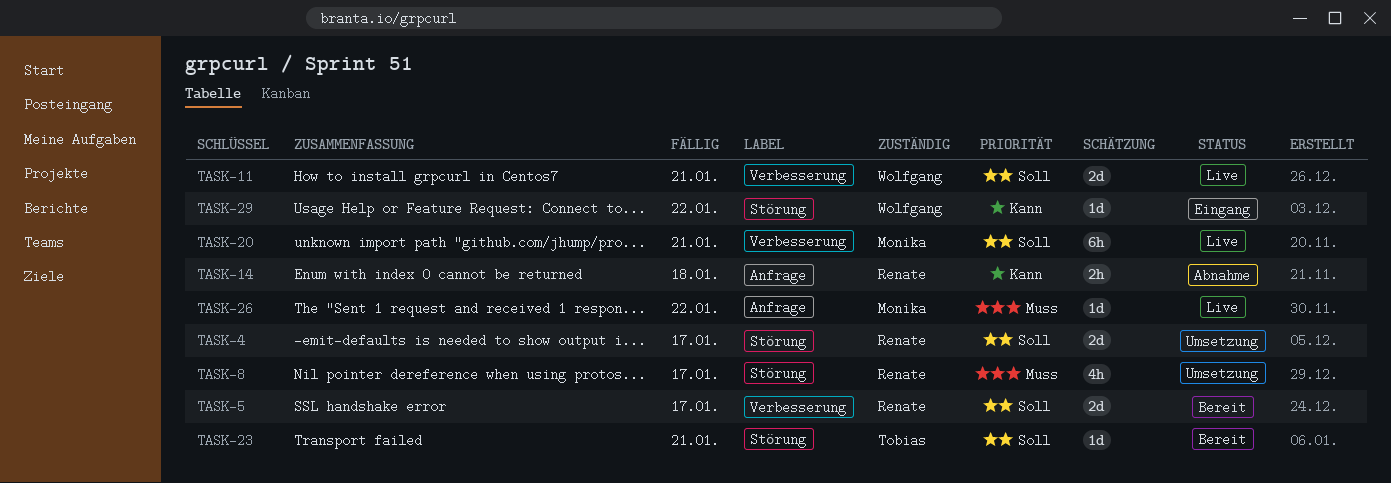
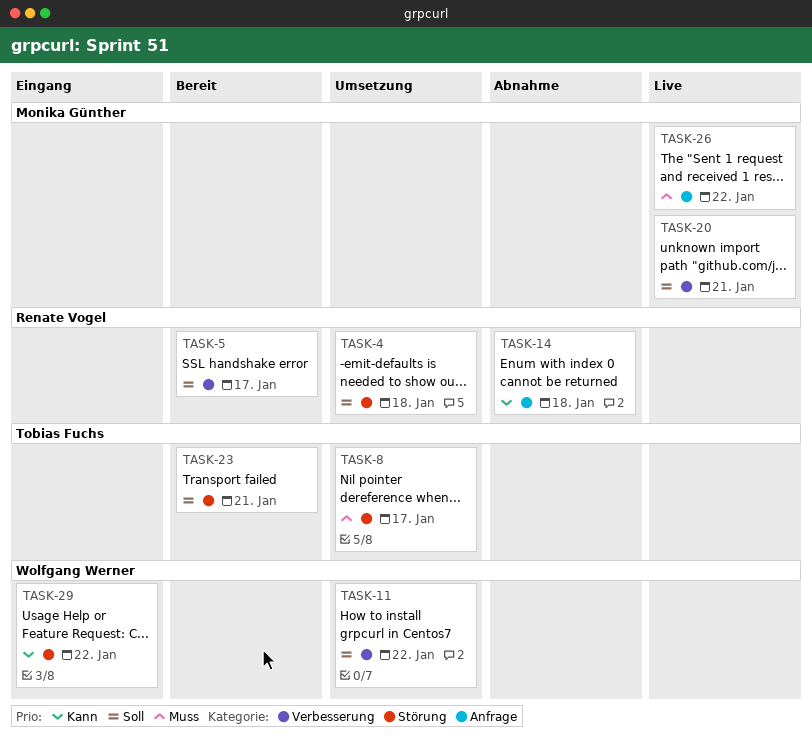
TASK-4, due: Jan 17 -> Jan 18
TASK-8, owner: Renate Vogel -> Tobias Fuchs
TASK-11, status: Live -> Umsetzung
TASK-11, due: Jan 21 -> Jan 22

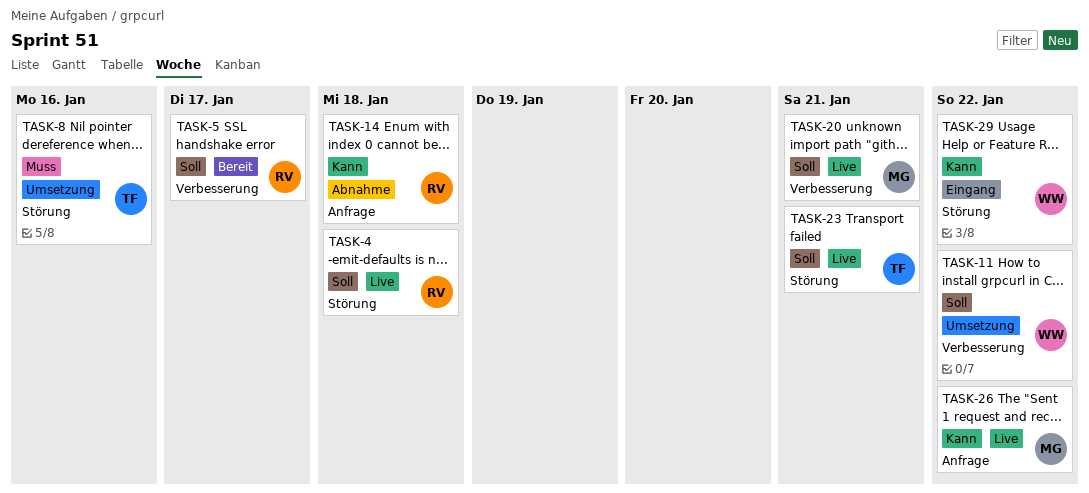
TASK-4, status: Umsetzung -> Live
TASK-8, due: Jan 17 -> Jan 16
TASK-23, status: Bereit -> Live
TASK-26, priority: Muss -> Kann

